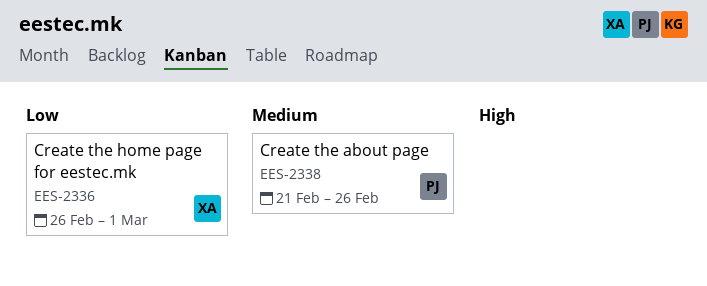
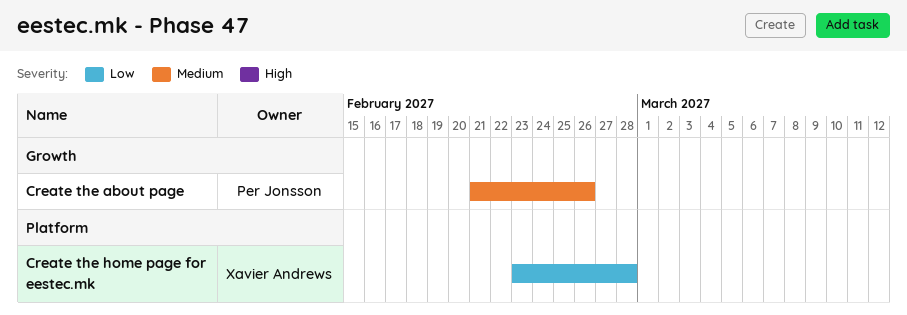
Create the home page for eestec.mk, start: Feb 26 -> Feb 23
Create the home page for eestec.mk, due: Mar 1 -> Feb 28

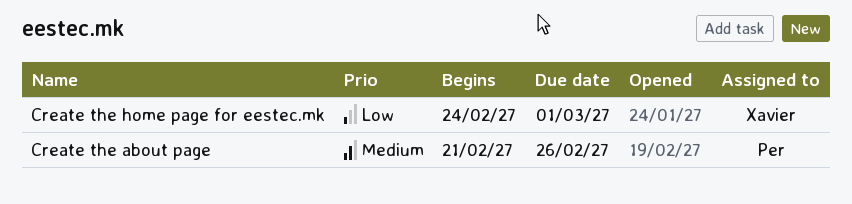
Create the home page for eestec.mk, start: Feb 23 -> Feb 24
Create the home page for eestec.mk, due: Feb 28 -> Mar 1

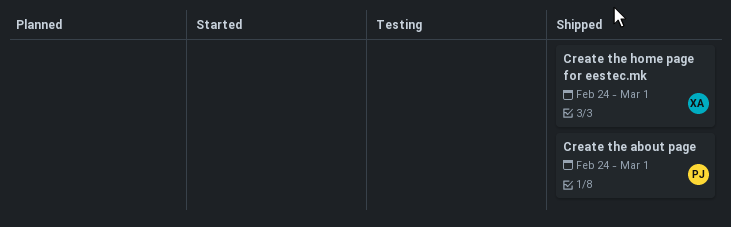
Create the about page, start: Feb 21 -> Feb 24
Create the about page, due: Feb 26 -> Mar 1

